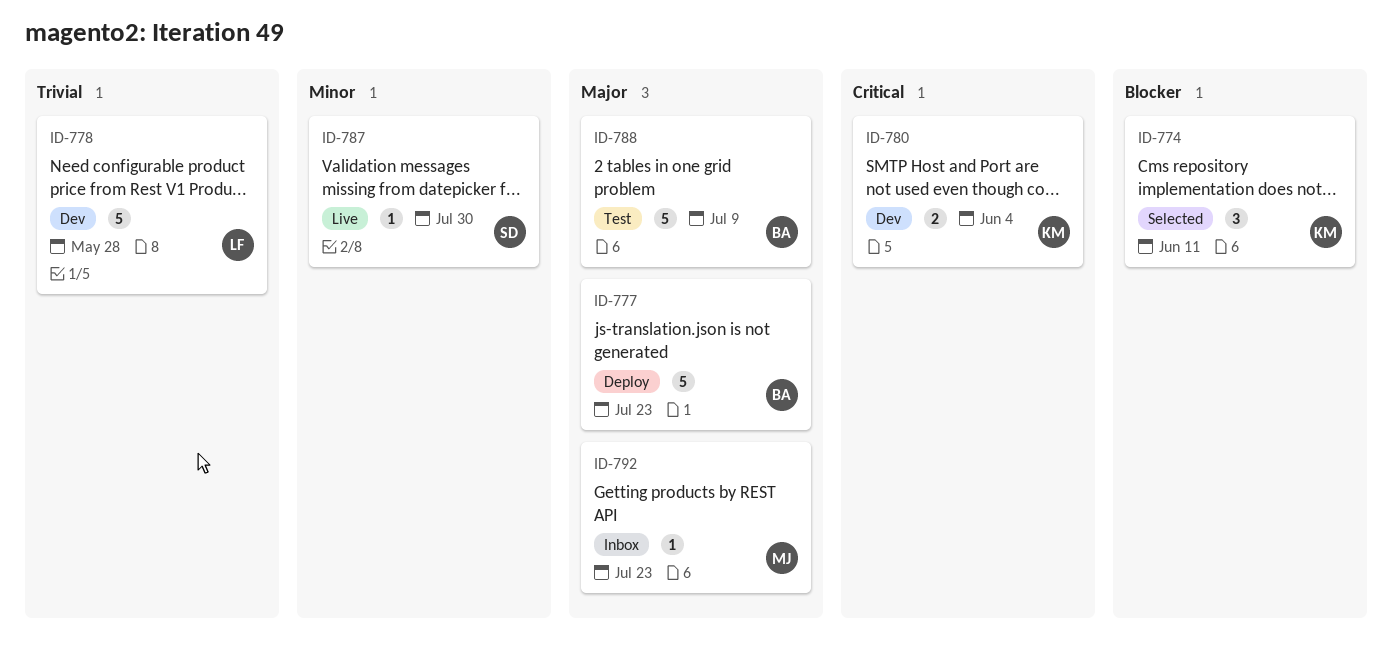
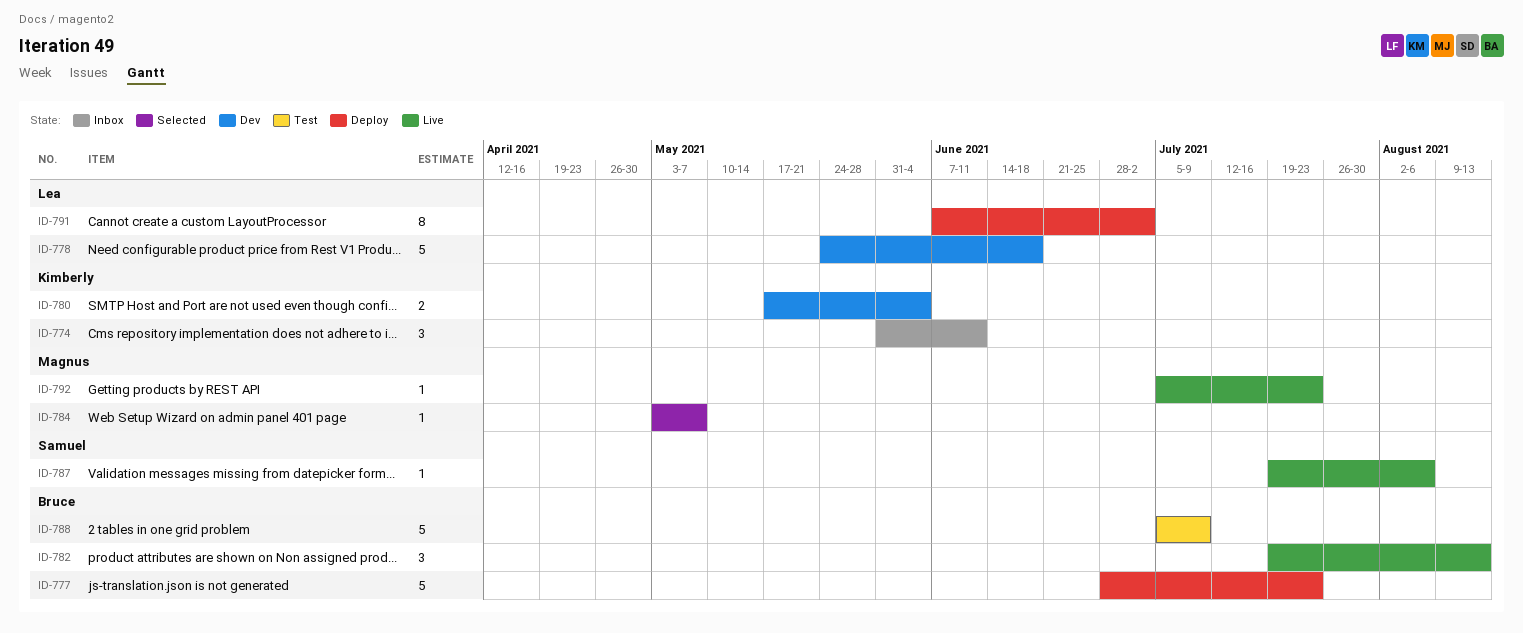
ID-774, status: Selected -> Inbox
ID-778, due: May 28 -> Jun 18
ID-782: none -> present
ID-784: none -> present
ID-787, due: Jul 30 -> Aug 6
ID-791: none -> present
ID-792, status: Inbox -> Live

